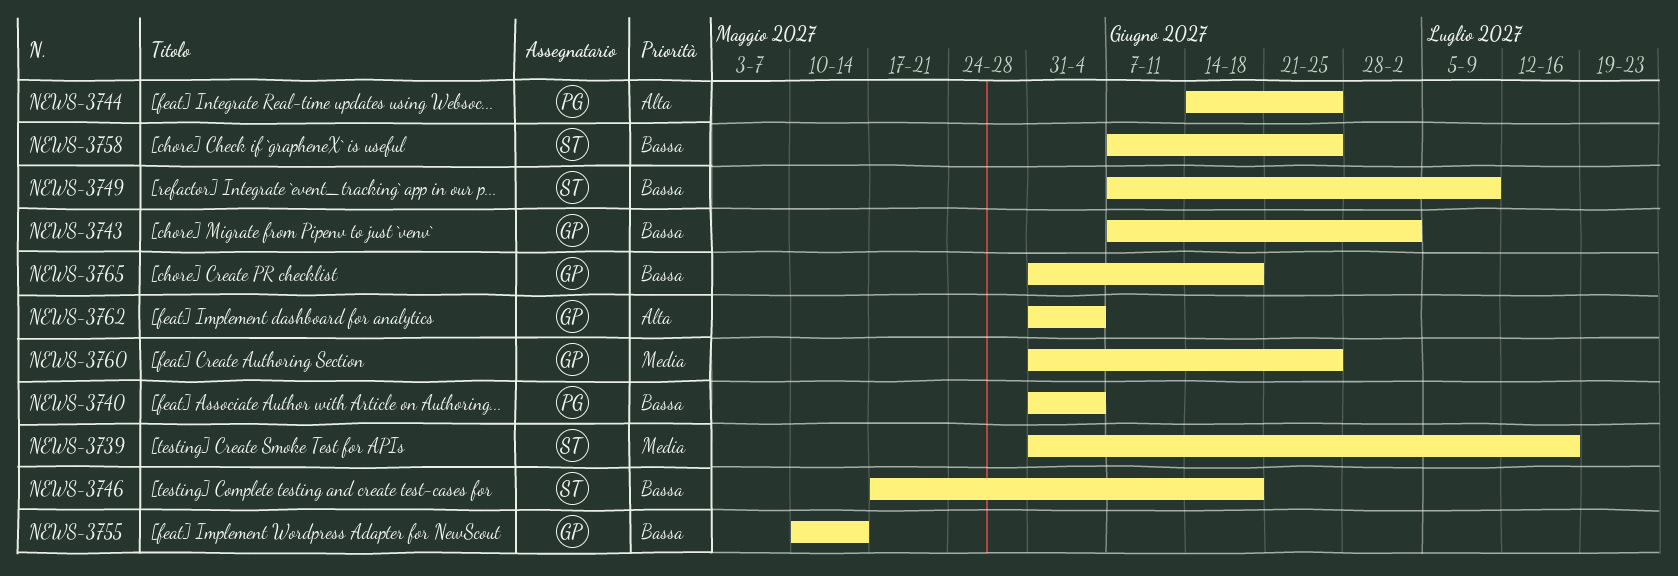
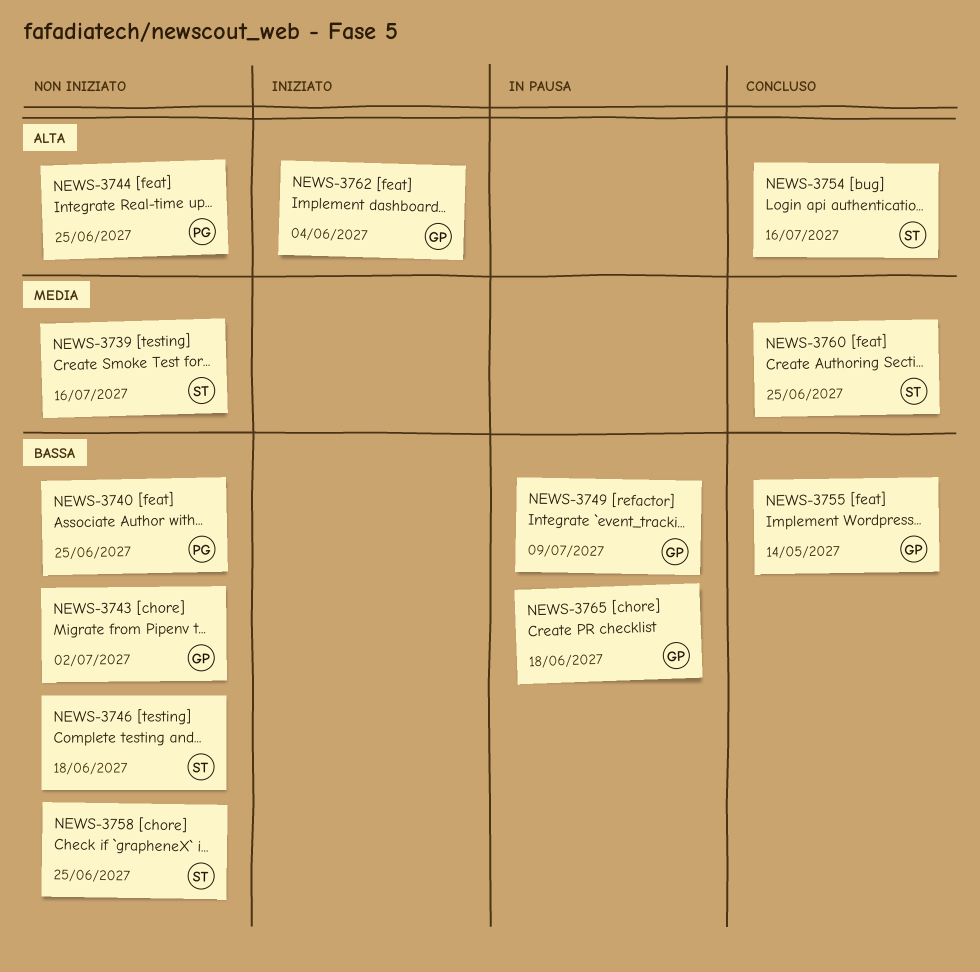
NEWS-3740, due: Jun 4 -> Jun 25
NEWS-3749, owner: ST -> GP
NEWS-3754: none -> present
NEWS-3760, owner: GP -> ST

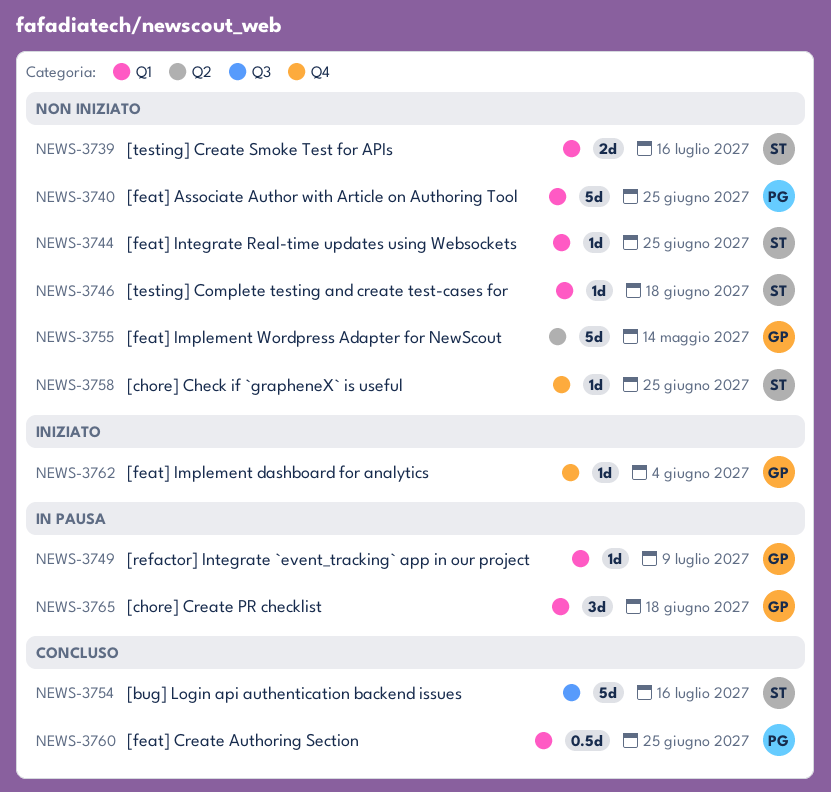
NEWS-3743: present -> none
NEWS-3744, owner: PG -> ST
NEWS-3755, status: Concluso -> Non iniziato
NEWS-3760, owner: ST -> PG

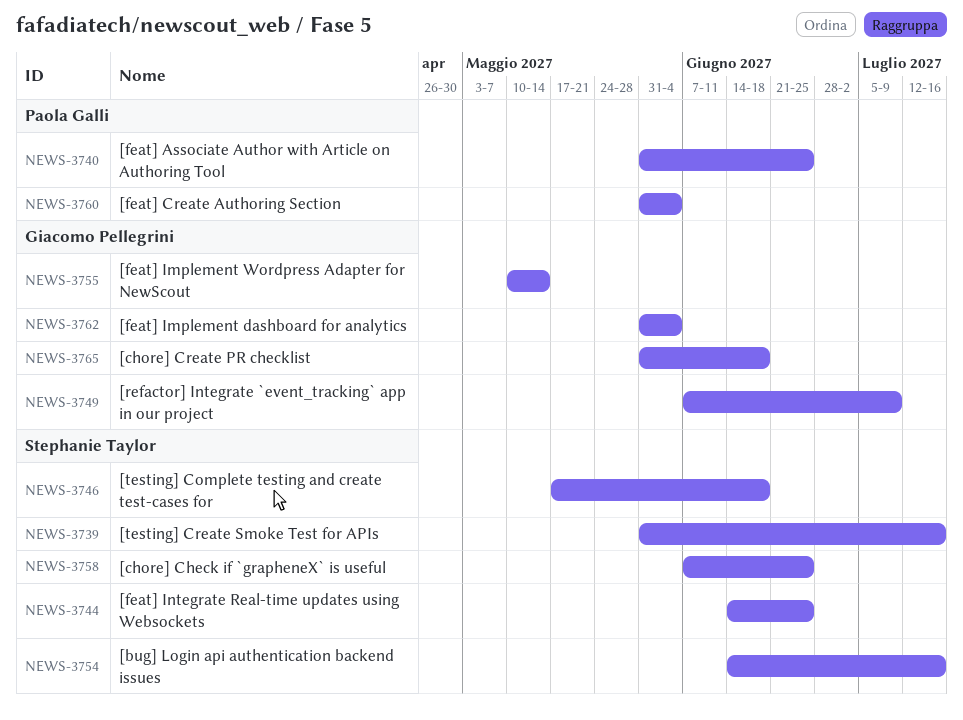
NEWS-3760, due: Jun 25 -> Jun 4

